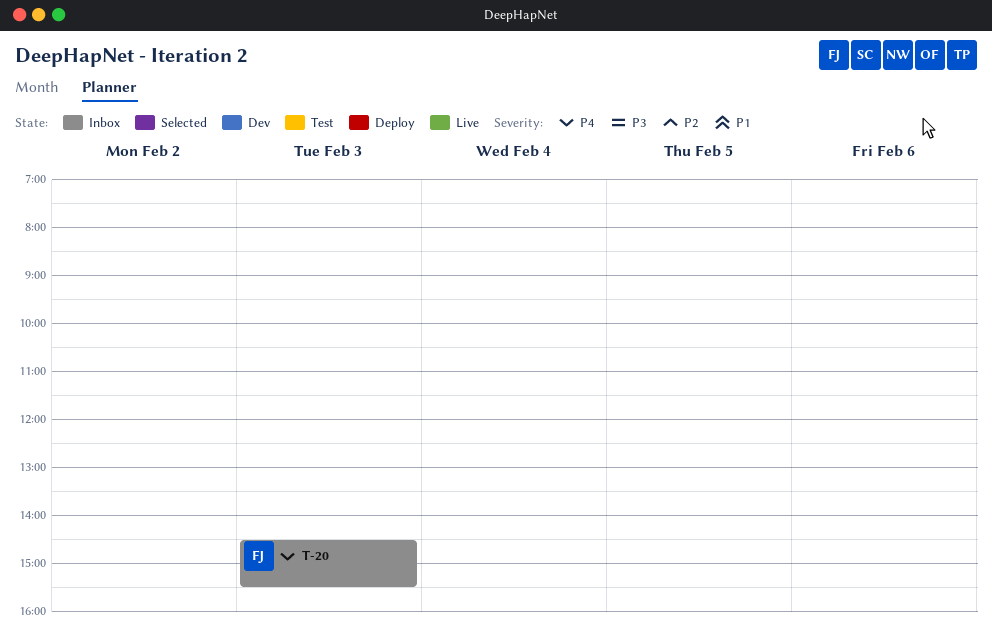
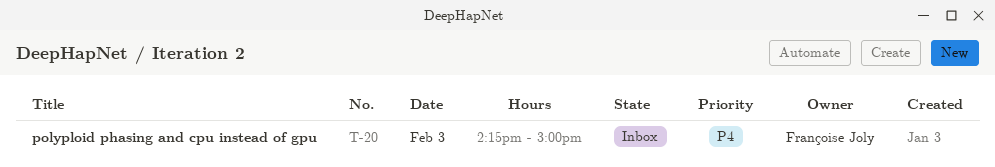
T-20, begins: 14:30 -> 14:15
T-20, ends: 15:30 -> 15:00

